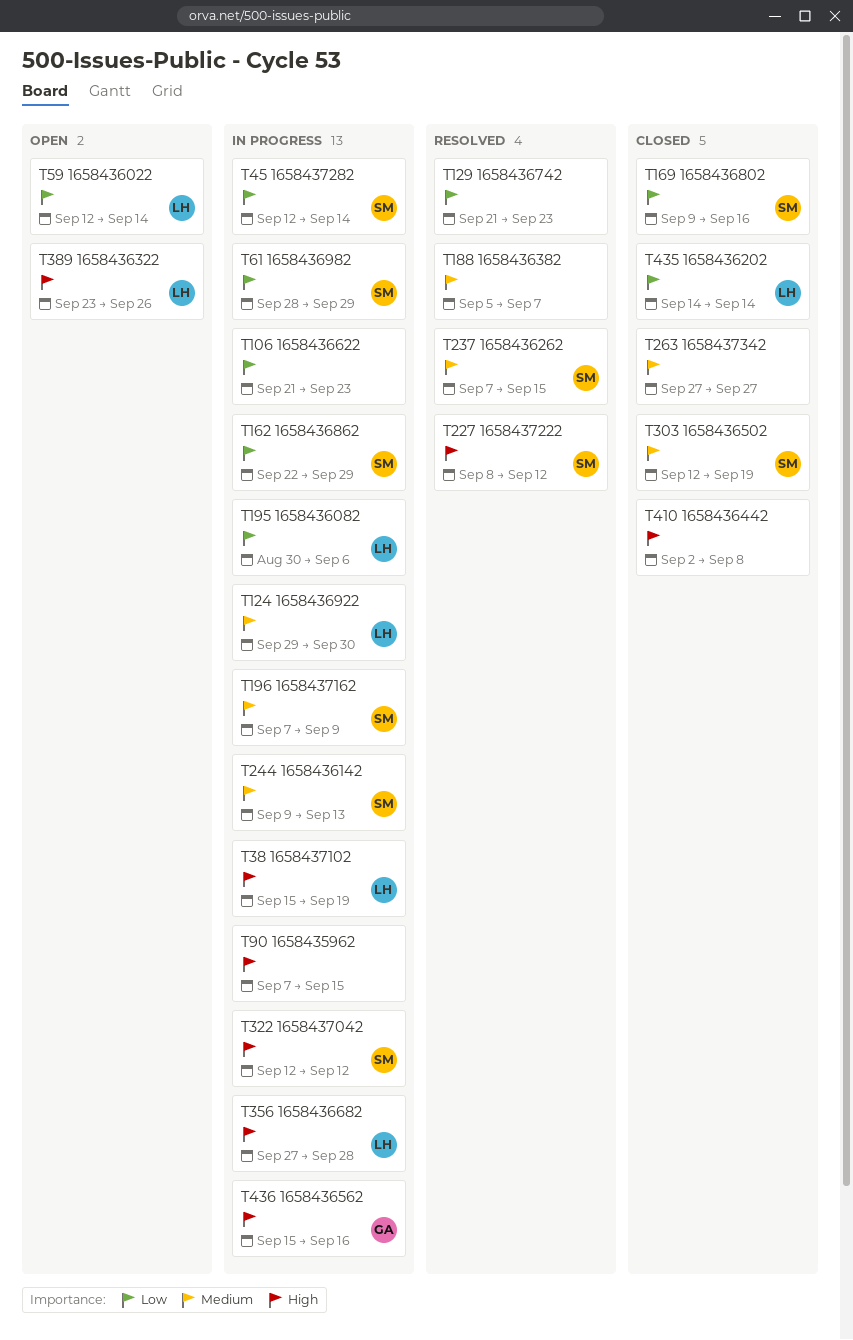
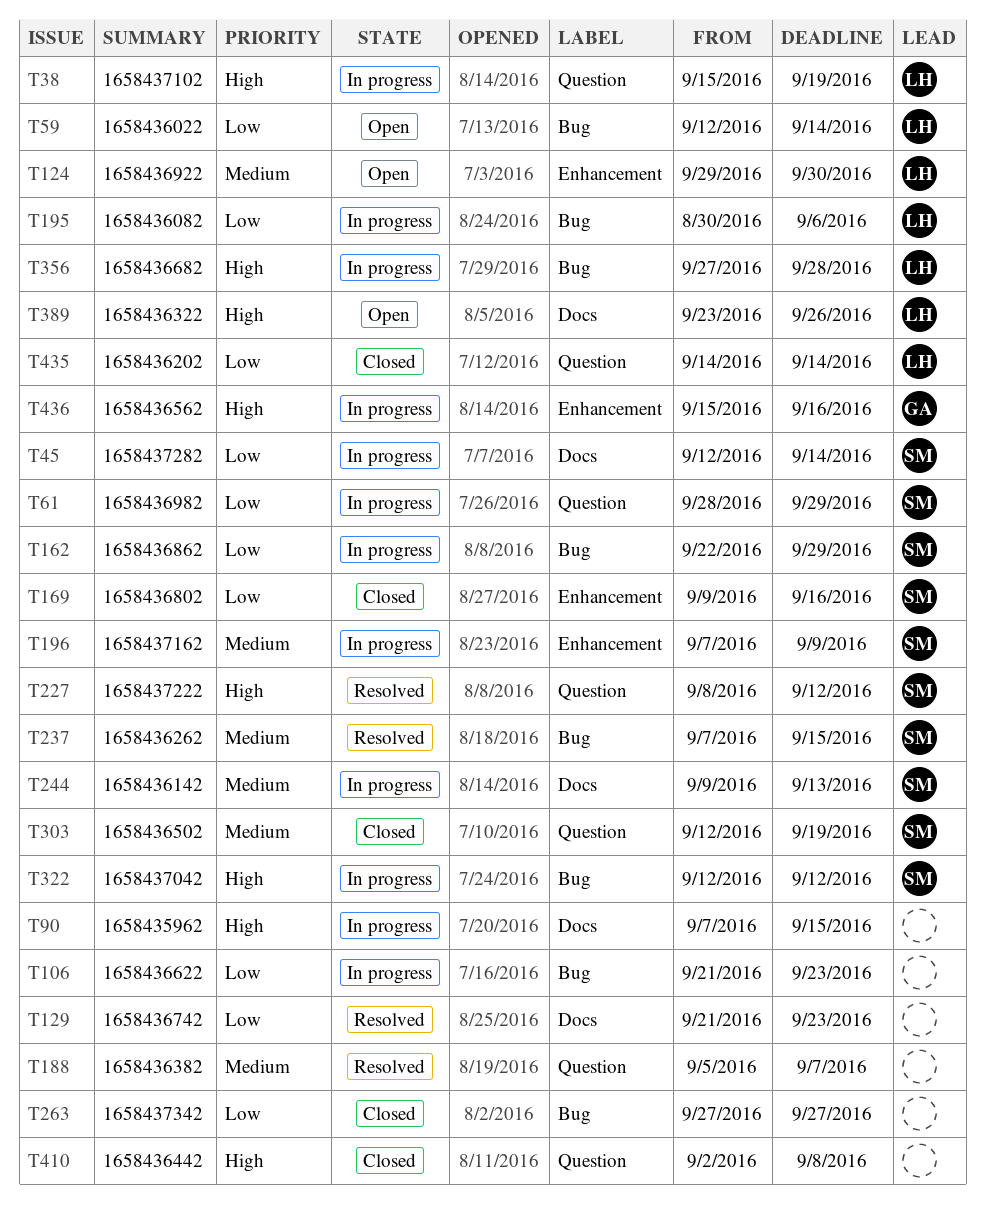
T124, status: In progress -> Open
T263, priority: Medium -> Low

